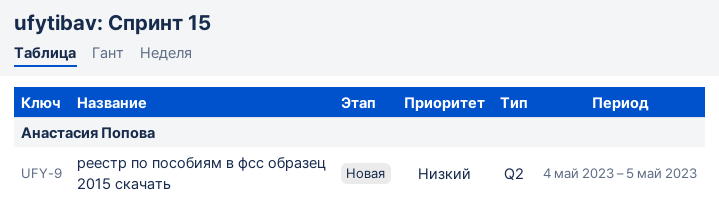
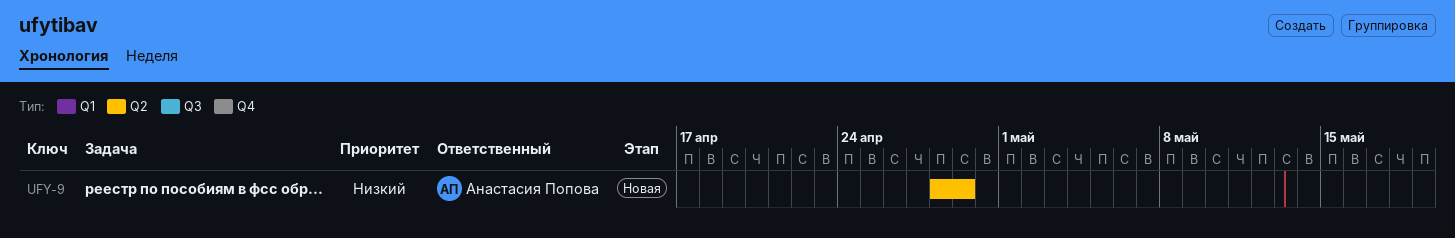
UFY-9, start: May 4 -> Apr 28
UFY-9, due: May 5 -> Apr 29

